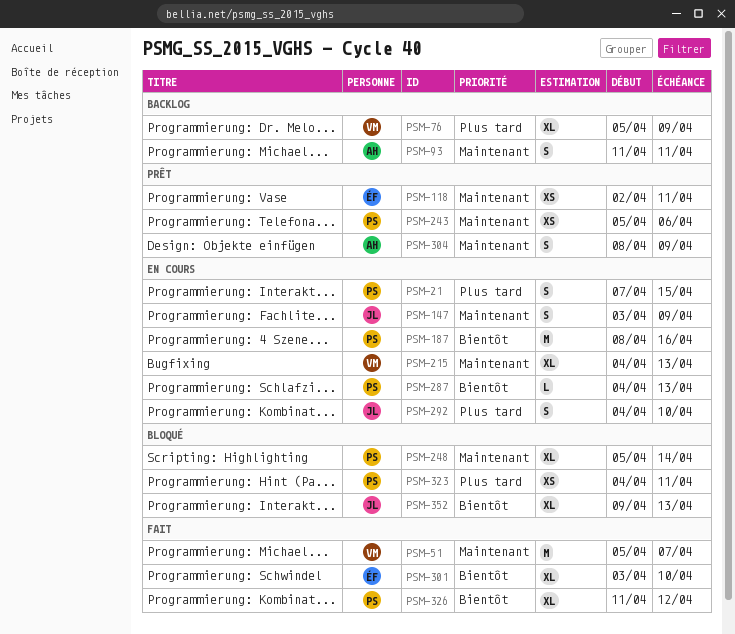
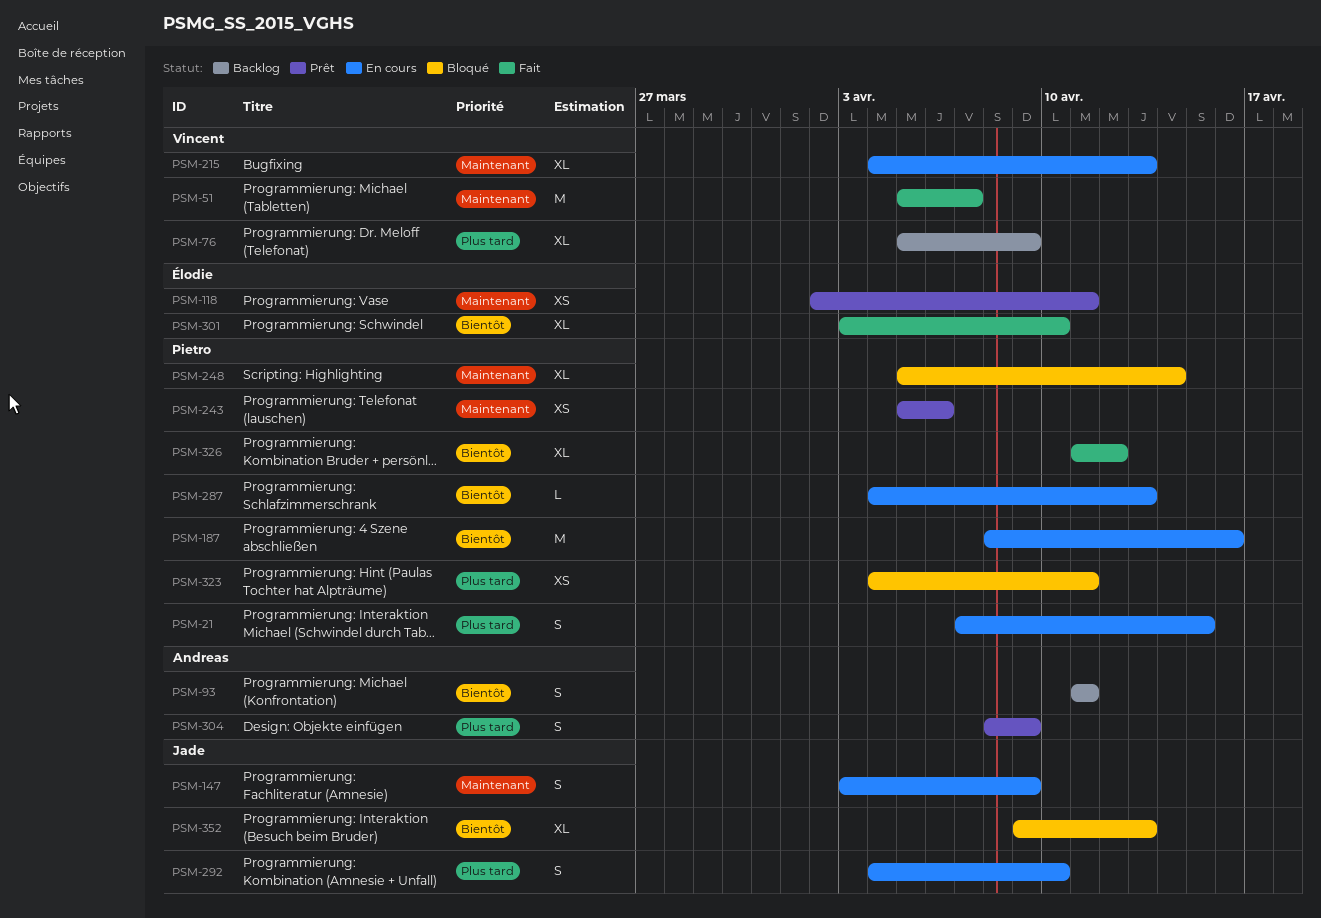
PSM-93, priority: Maintenant -> Bientôt
PSM-304, priority: Maintenant -> Plus tard

